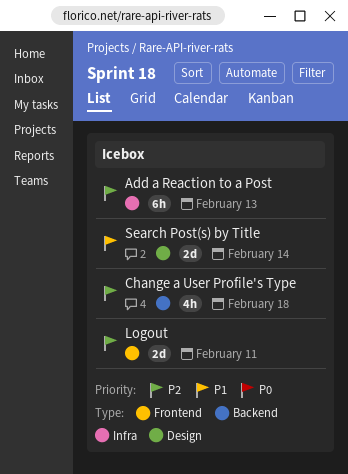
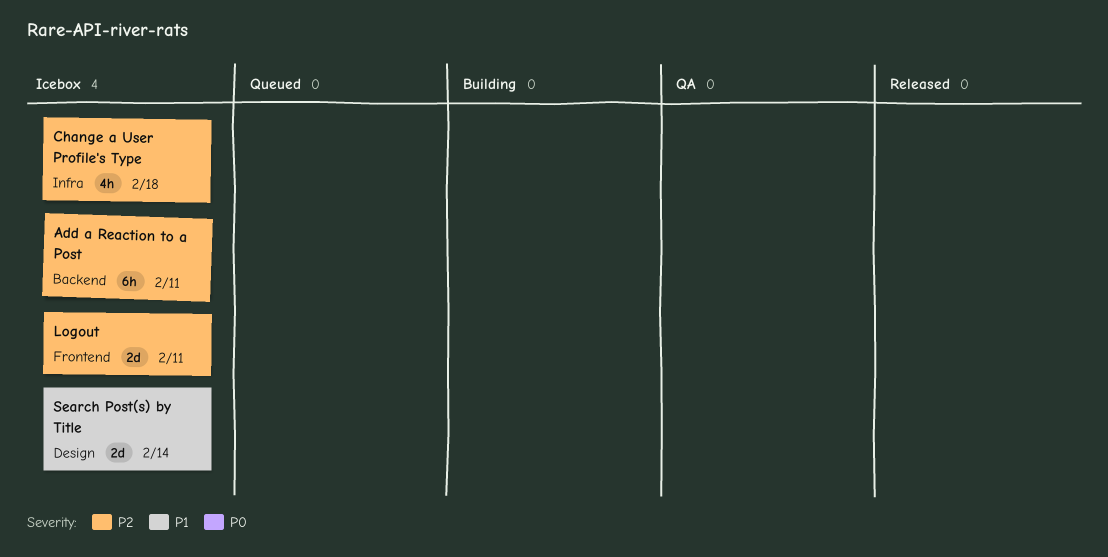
Add a Reaction to a Post, label: Infra -> Backend
Add a Reaction to a Post, due: Feb 13 -> Feb 11
Change a User Profile's Type, label: Backend -> Infra

